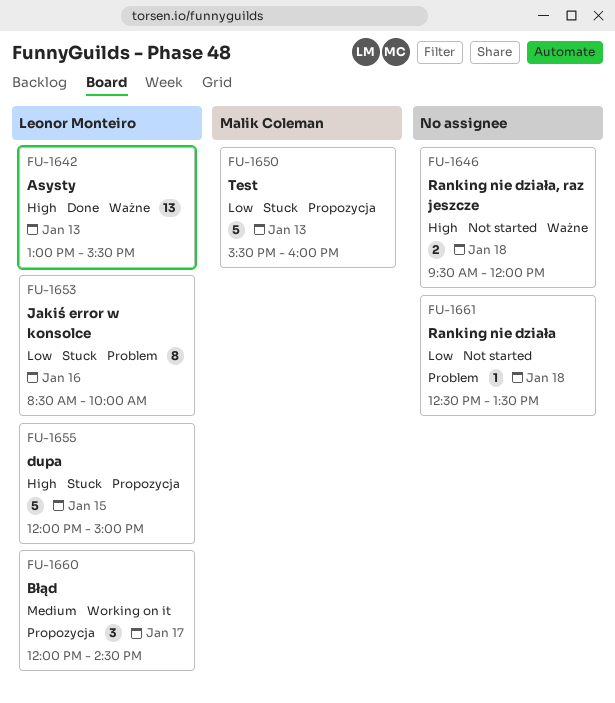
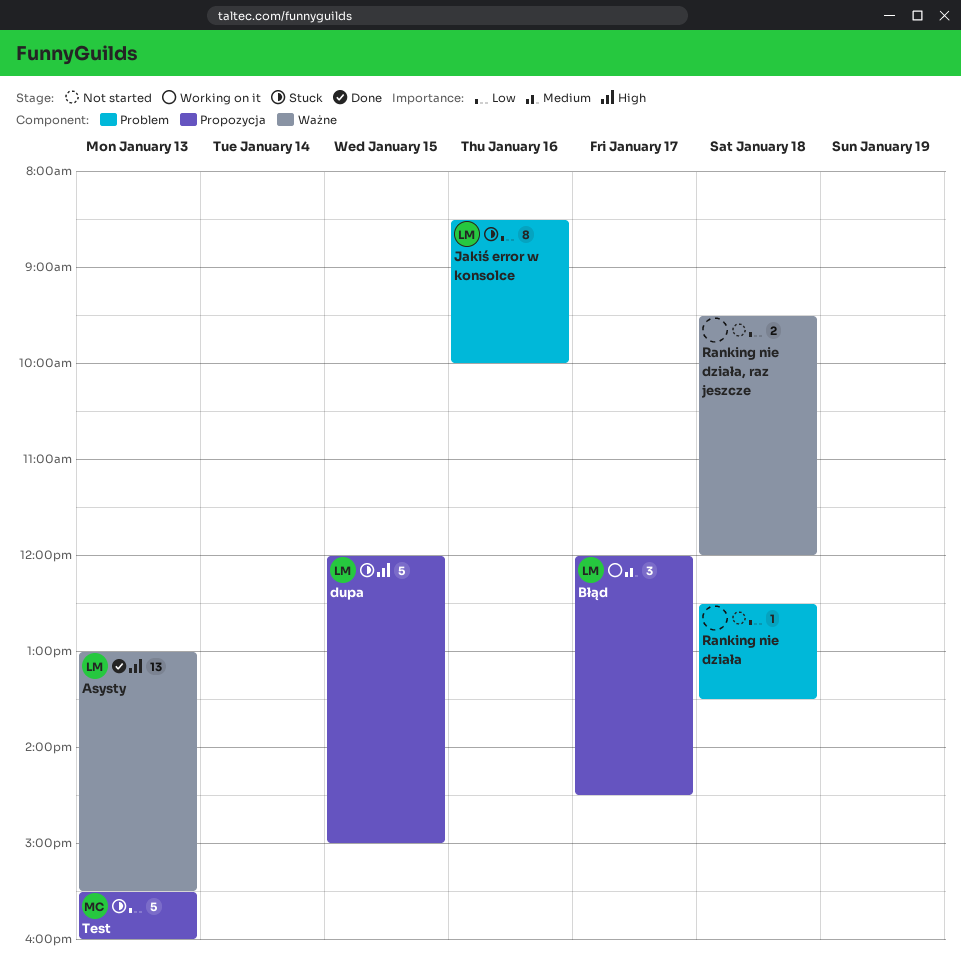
Ranking nie działa, raz jeszcze, priority: High -> Low

